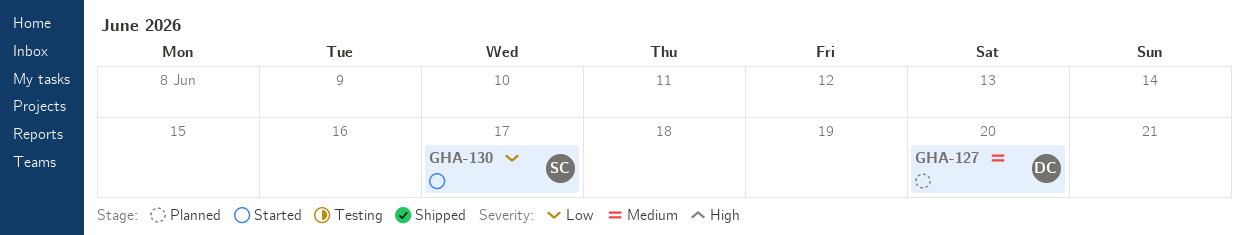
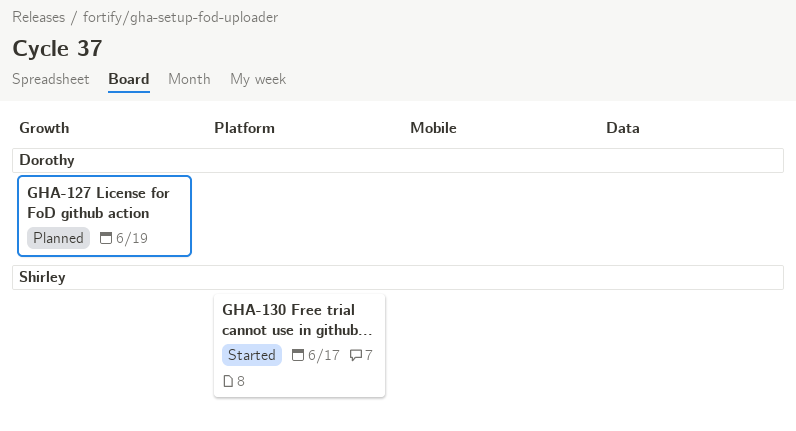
GHA-127, due: Jun 20 -> Jun 19

